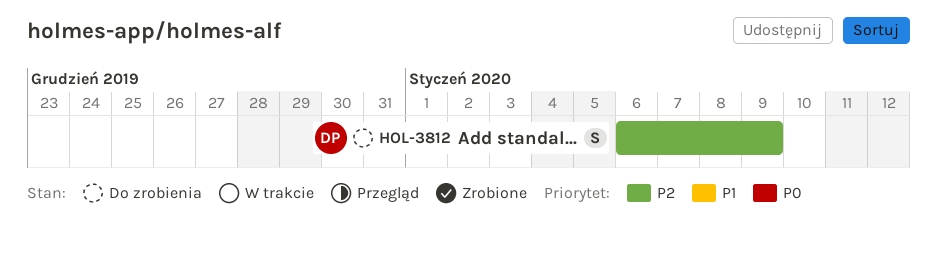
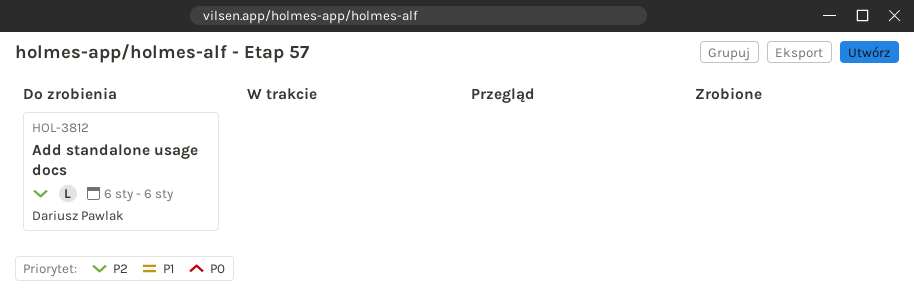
HOL-3812, estimate: S -> L
HOL-3812, due: Jan 9 -> Jan 6

